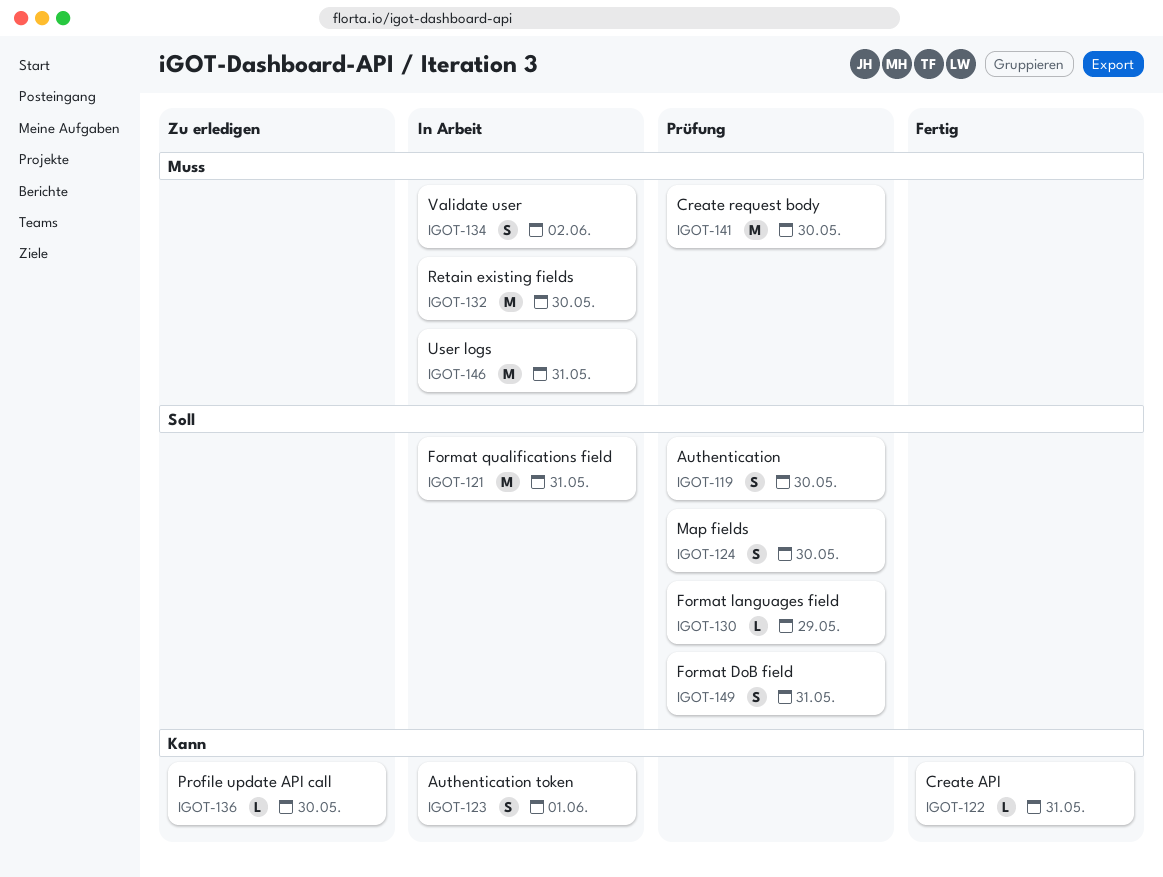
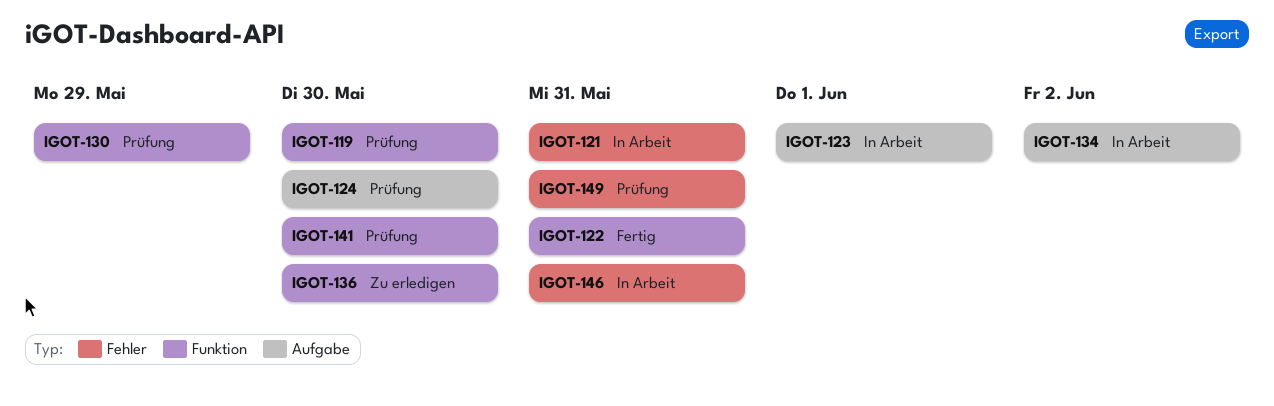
IGOT-132: present -> none

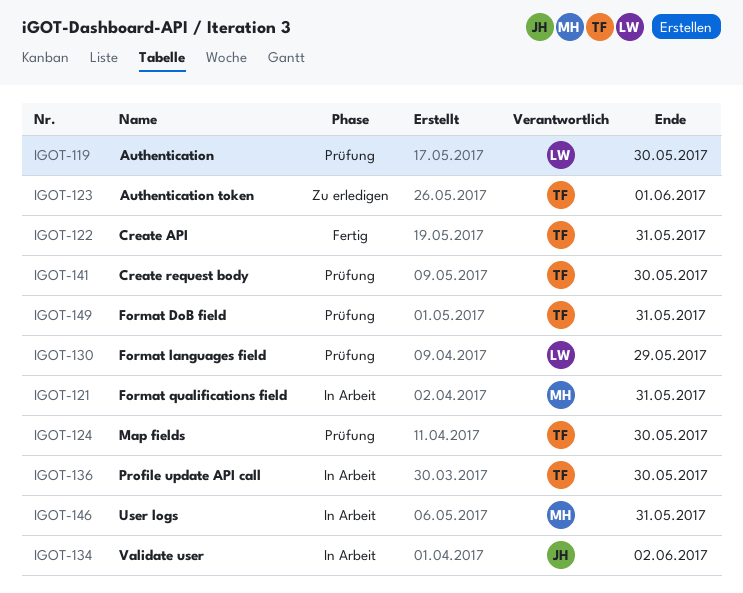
IGOT-123, status: In Arbeit -> Zu erledigen
IGOT-136, status: Zu erledigen -> In Arbeit

